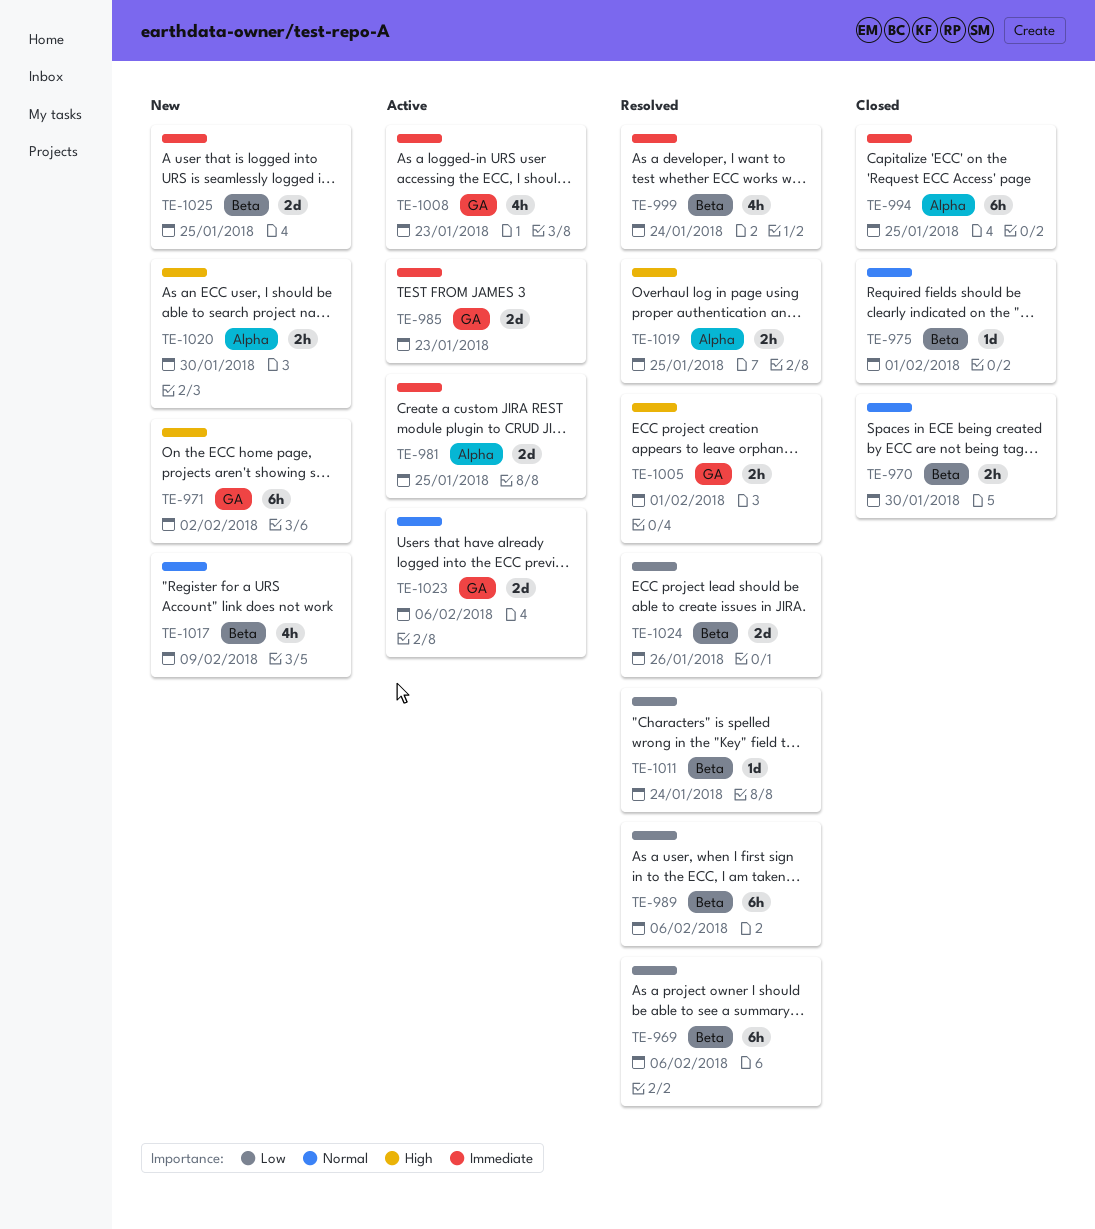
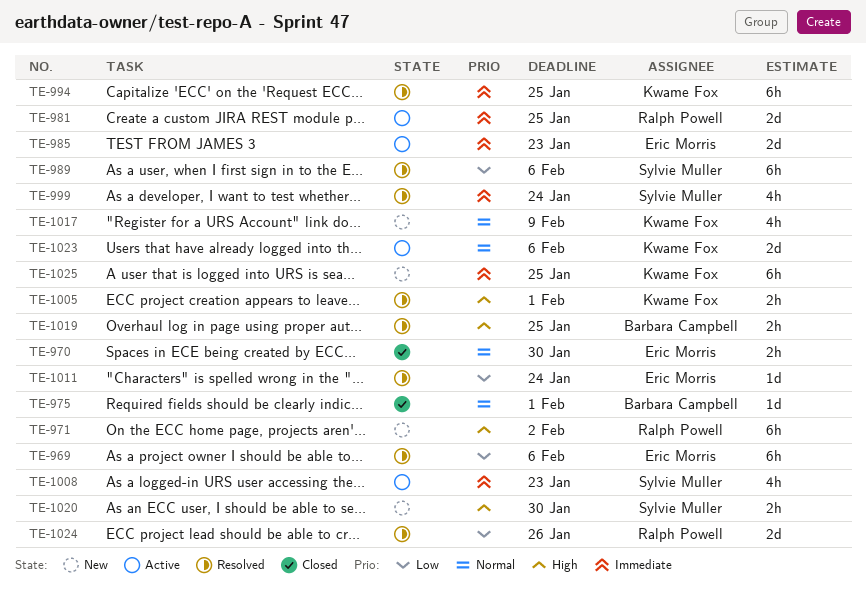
TE-994, status: Closed -> Resolved
TE-1025, estimate: 2d -> 6h

